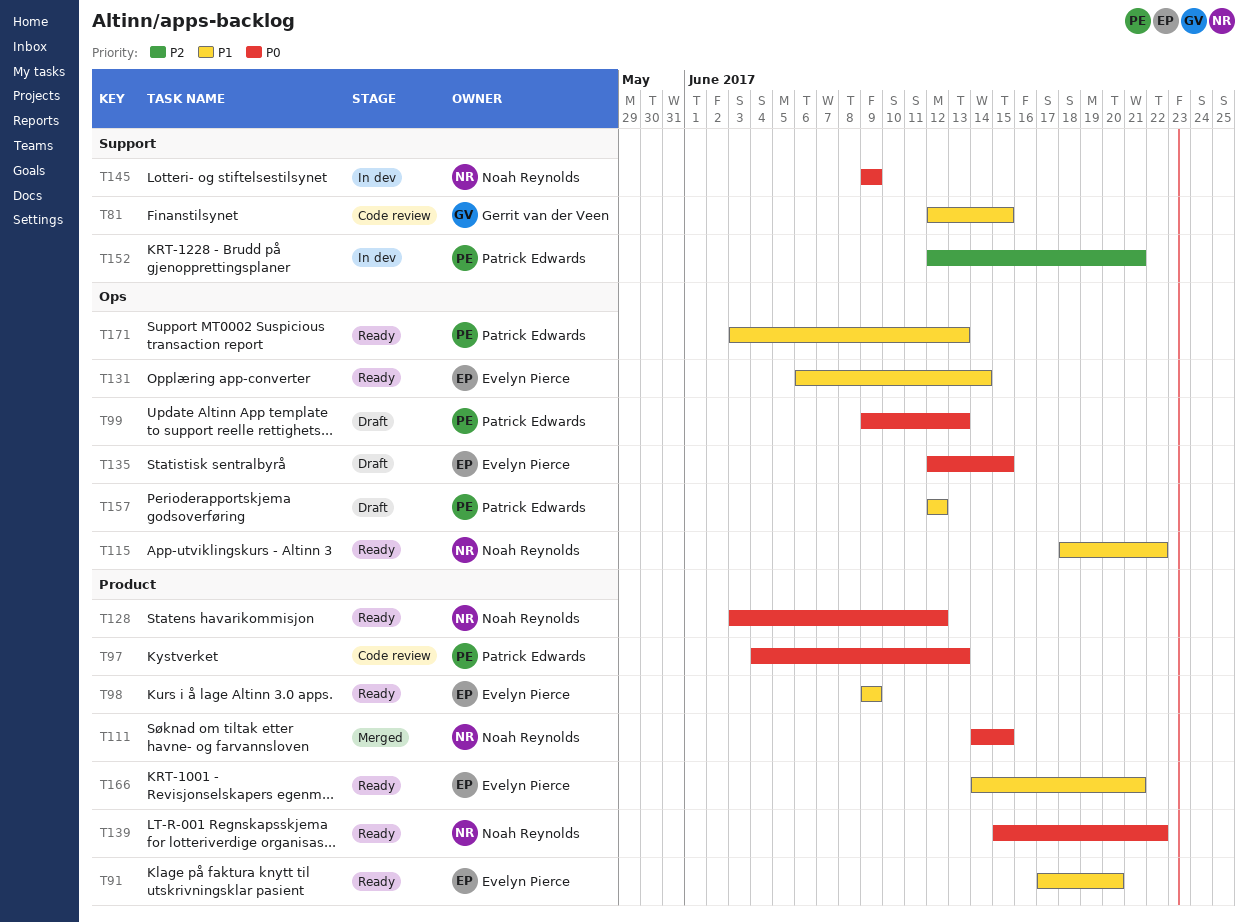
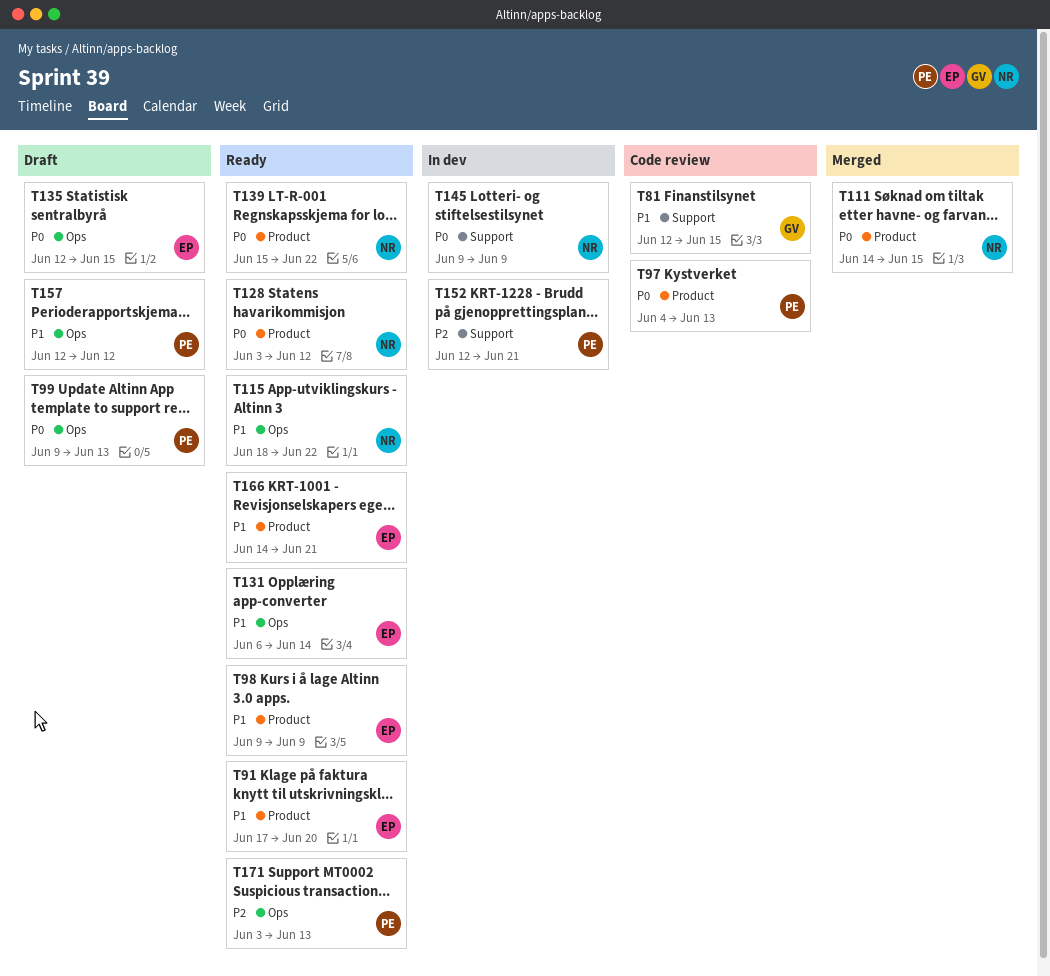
T171, priority: P1 -> P2

